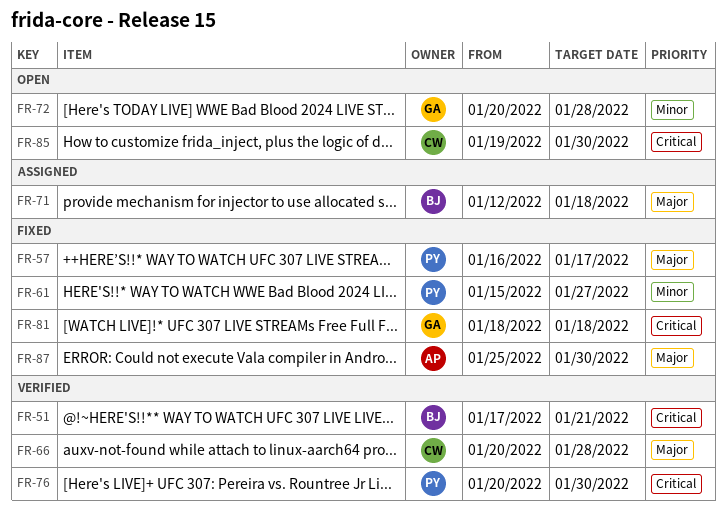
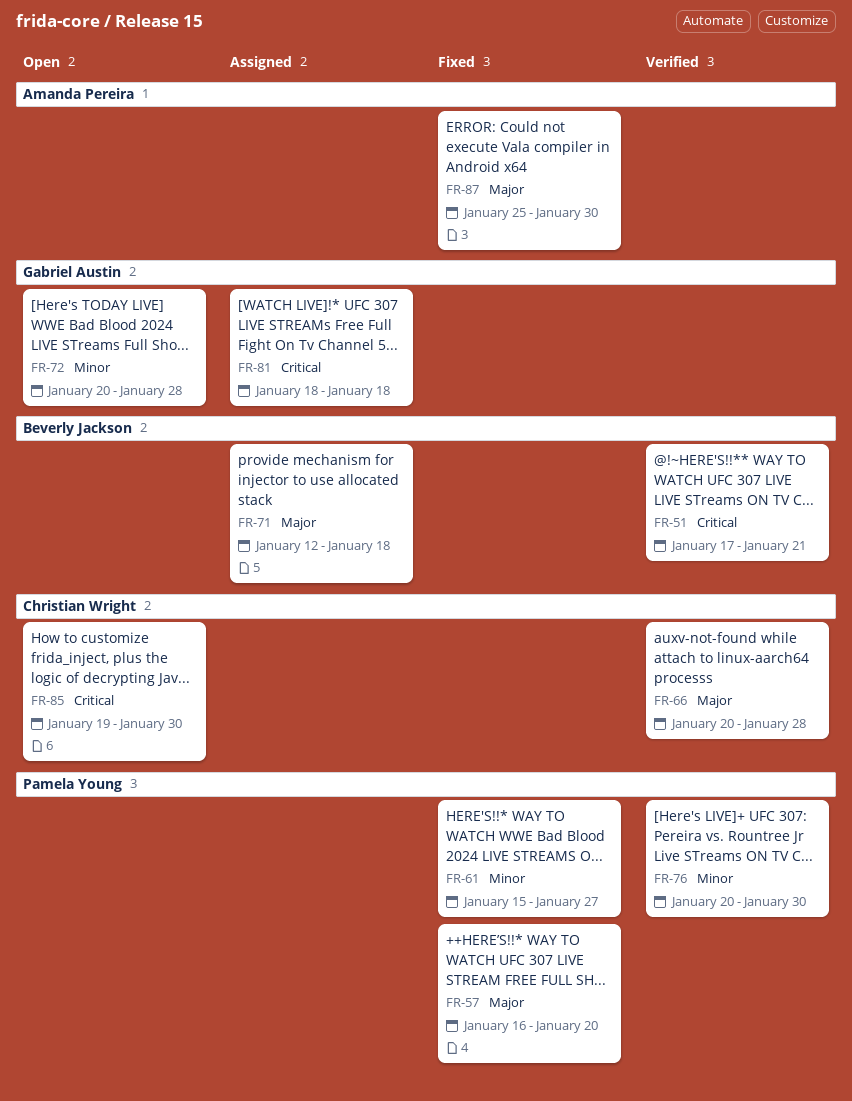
FR-57, due: Jan 17 -> Jan 20
FR-76, priority: Critical -> Minor
FR-81, status: Fixed -> Assigned

